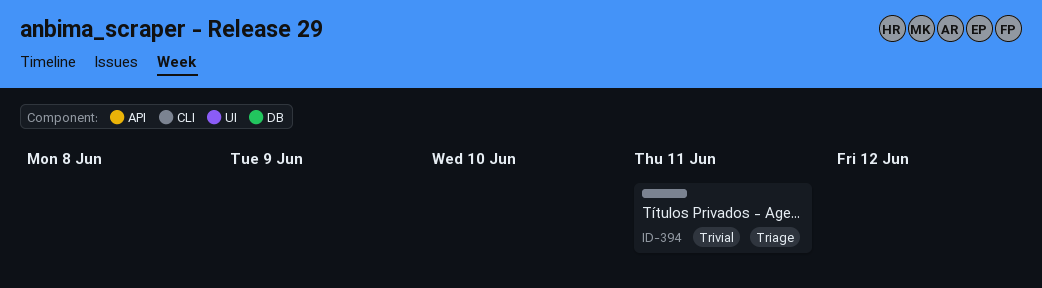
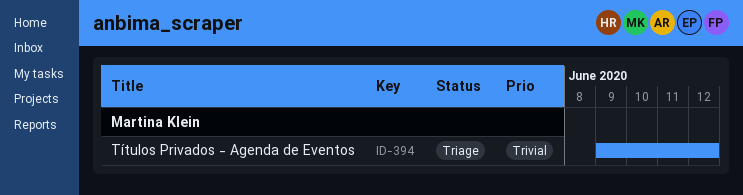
ID-394, due: Jun 11 -> Jun 12

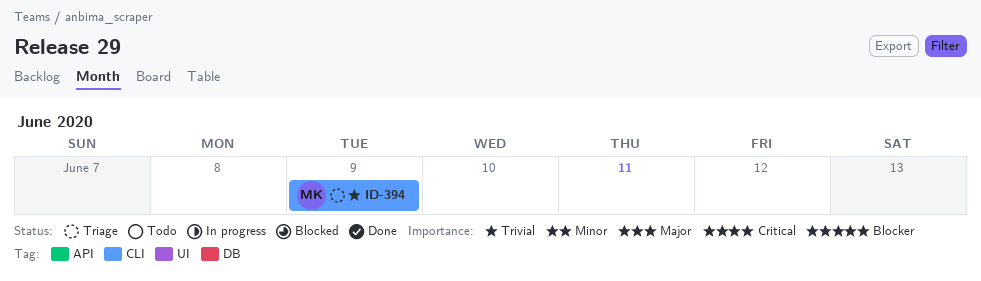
ID-394, due: Jun 12 -> Jun 9

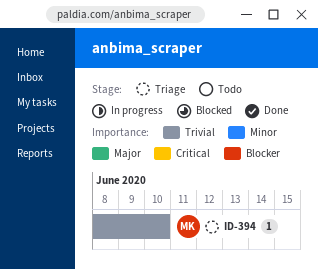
ID-394, start: Jun 9 -> Jun 8
ID-394, due: Jun 9 -> Jun 10

